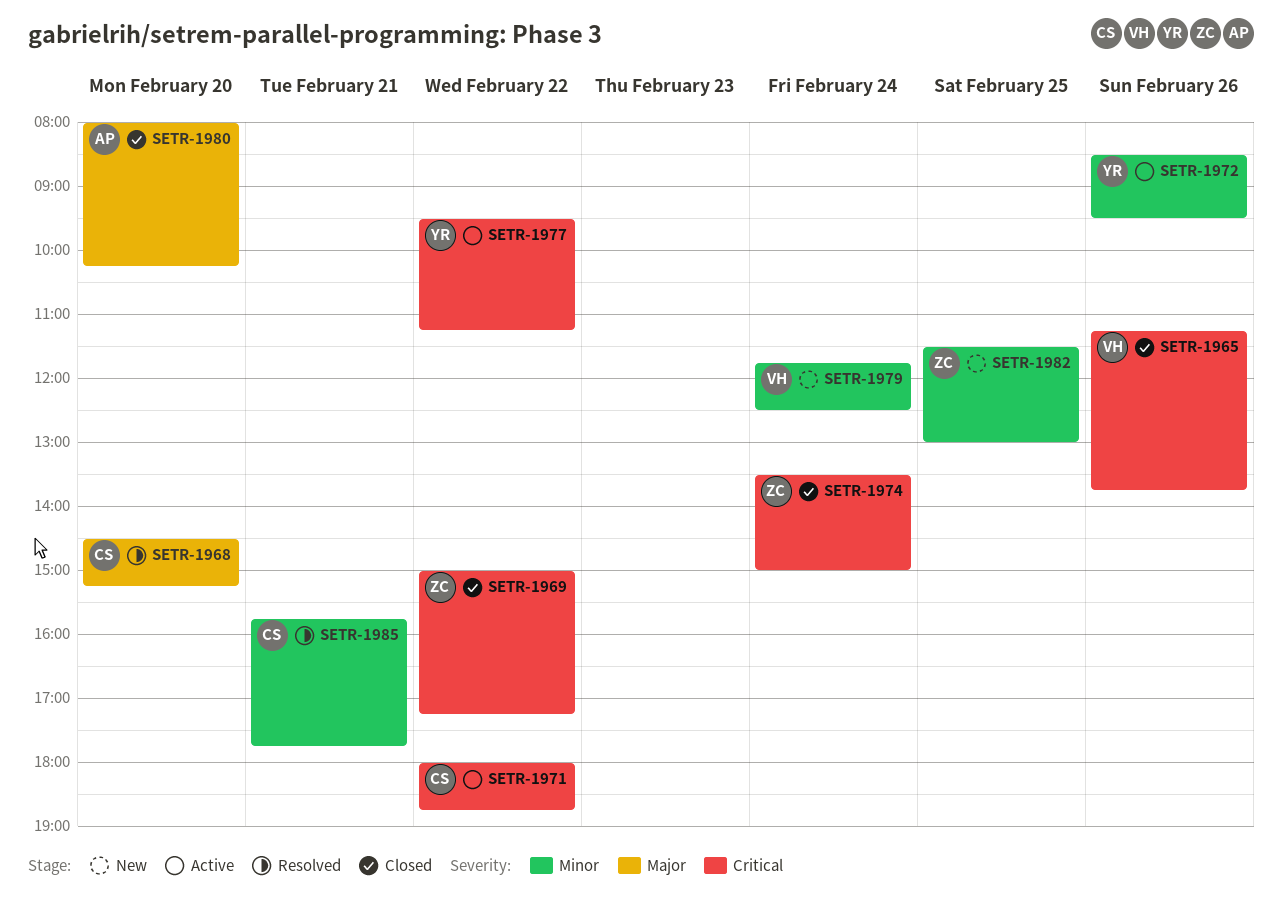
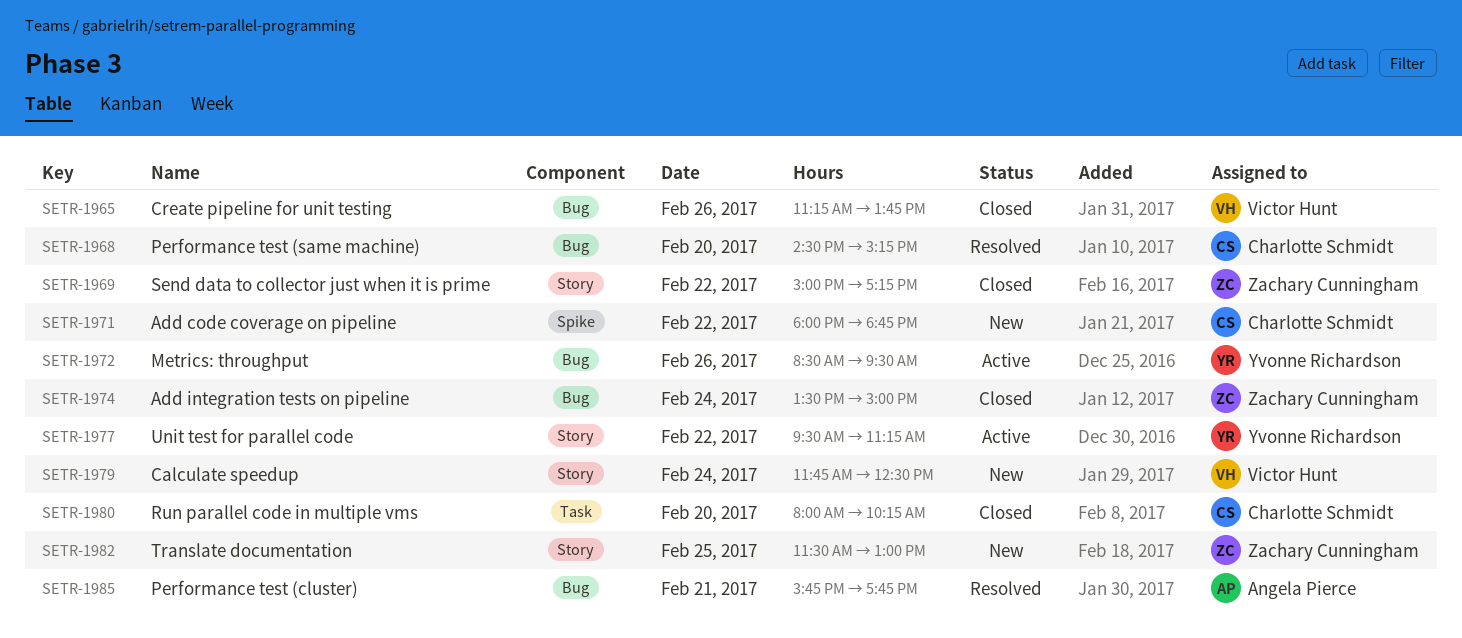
SETR-1971, status: Active -> New
SETR-1980, owner: Angela Pierce -> Charlotte Schmidt
SETR-1985, owner: Charlotte Schmidt -> Angela Pierce

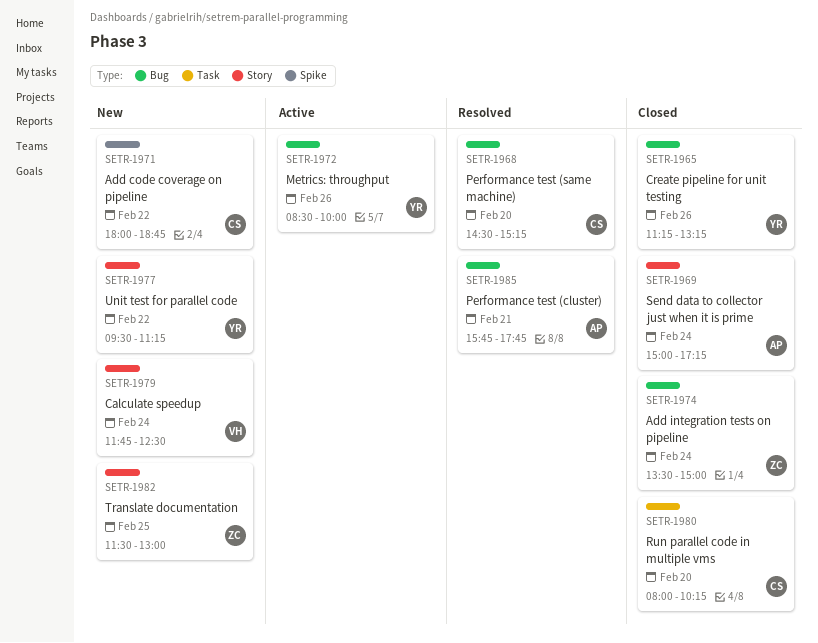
SETR-1965, owner: Victor Hunt -> Yvonne Richardson
SETR-1965, ends: 13:45 -> 13:15
SETR-1969, owner: Zachary Cunningham -> Angela Pierce
SETR-1969, day: Feb 22 -> Feb 24
SETR-1972, ends: 09:30 -> 10:00
SETR-1977, status: Active -> New

